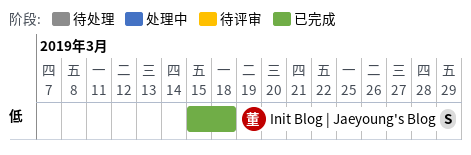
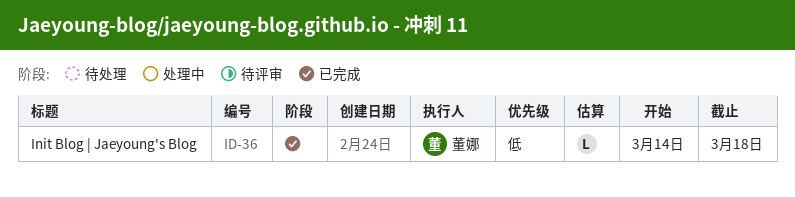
Init Blog | Jaeyoung's Blog, estimate: S -> L
Init Blog | Jaeyoung's Blog, start: Mar 15 -> Mar 14

